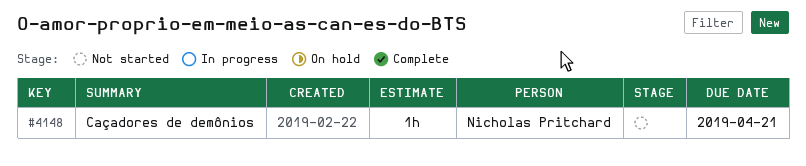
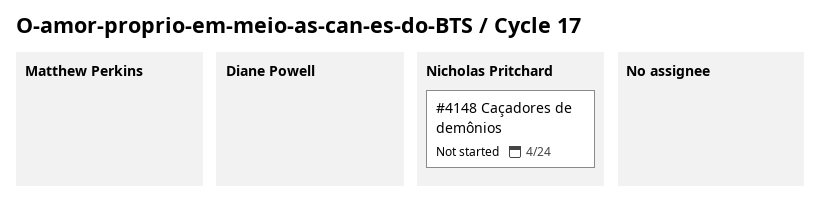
#4148, due: Apr 21 -> Apr 24

